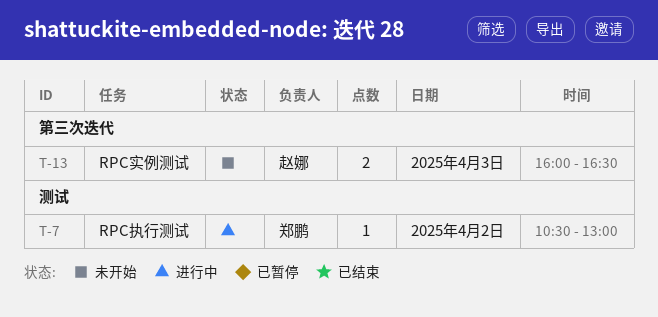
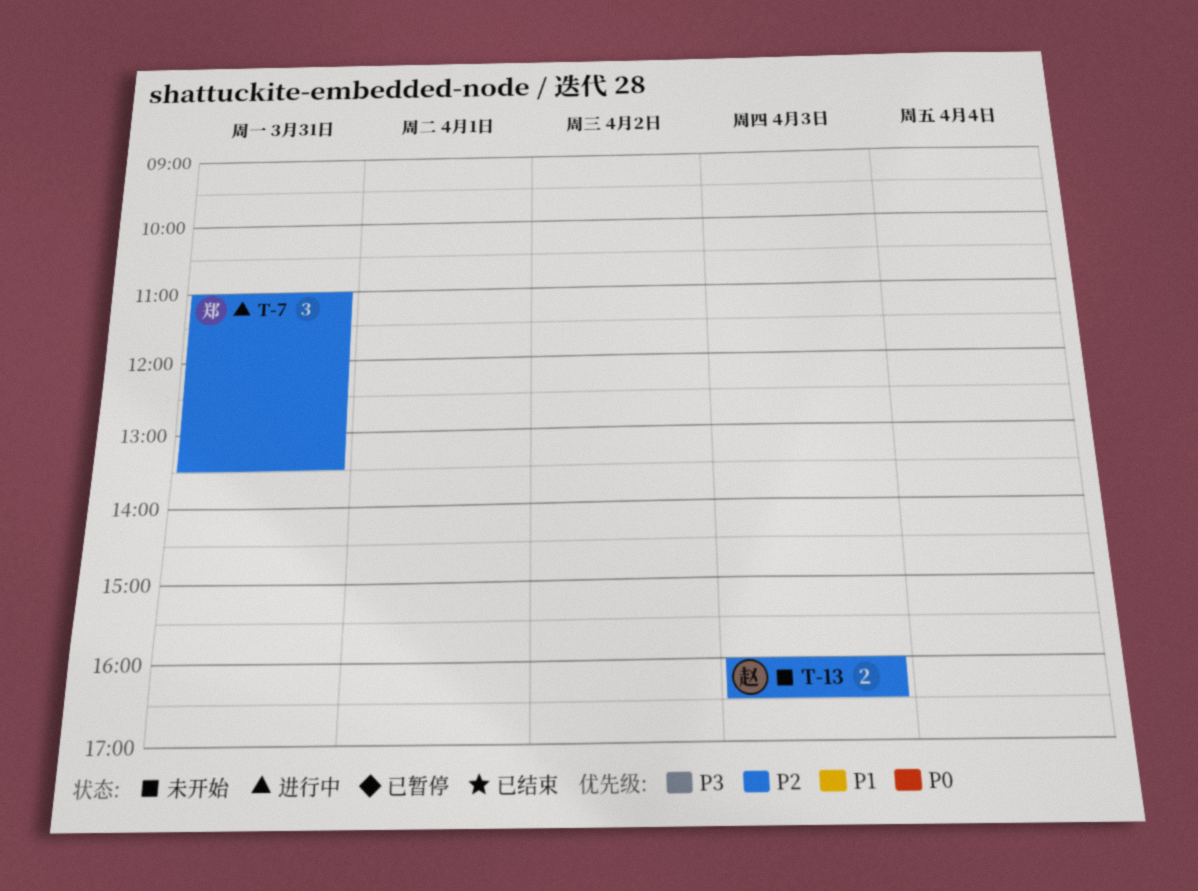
T-7, estimate: 1 -> 3
T-7, day: Apr 2 -> Mar 31
T-7, begins: 10:30 -> 11:00
T-7, ends: 13:00 -> 13:30

